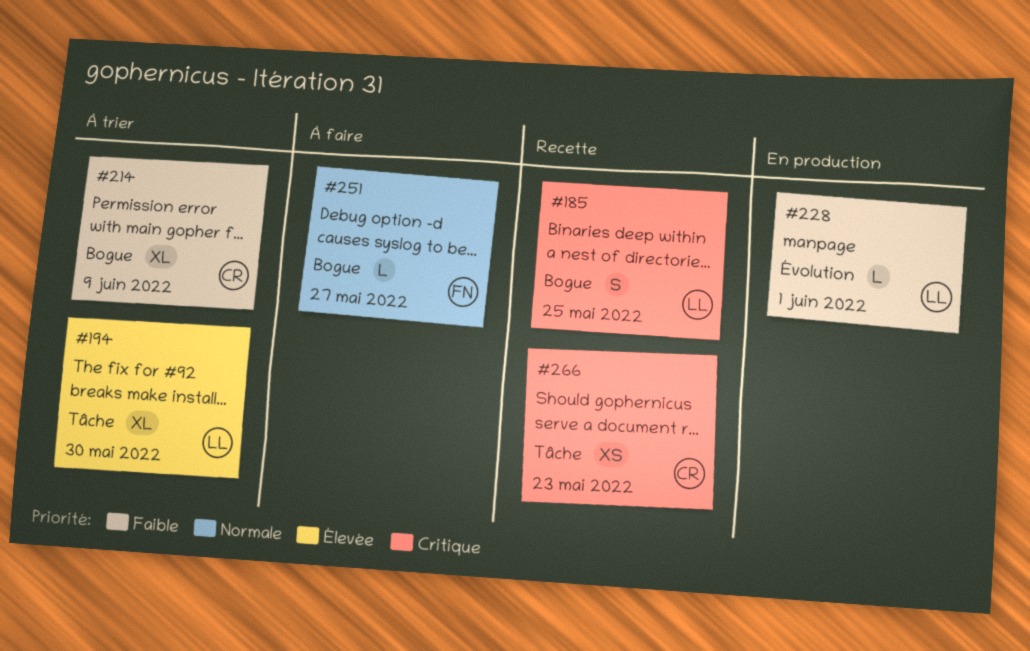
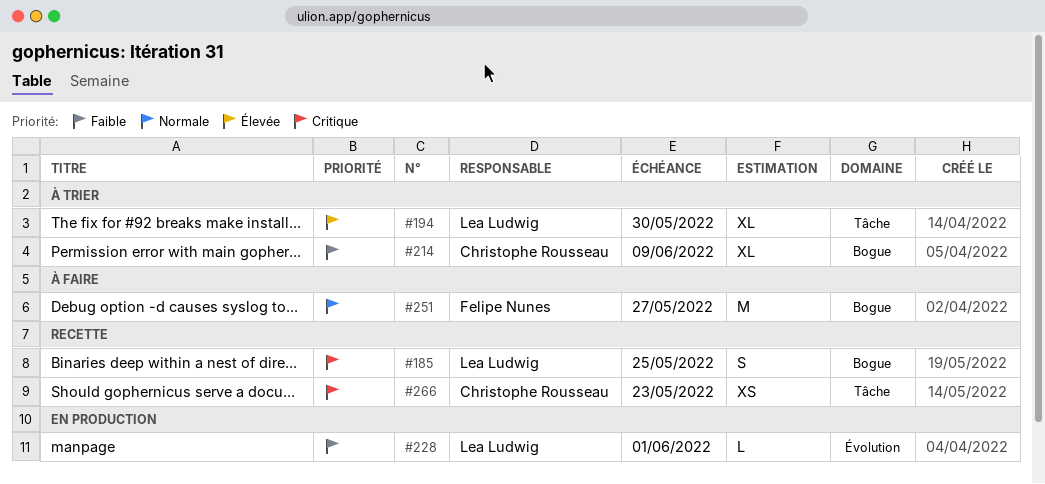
#251, estimate: L -> M

